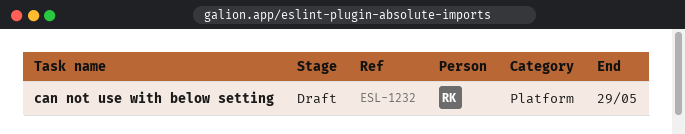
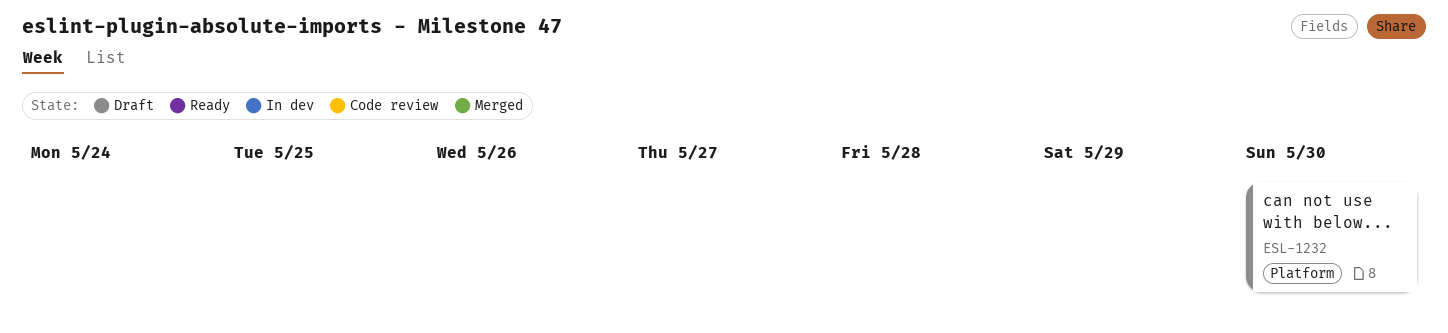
ESL-1232, due: May 29 -> May 30

